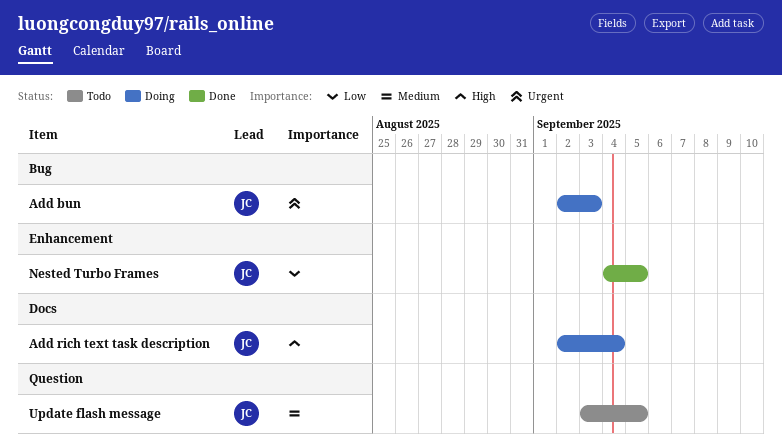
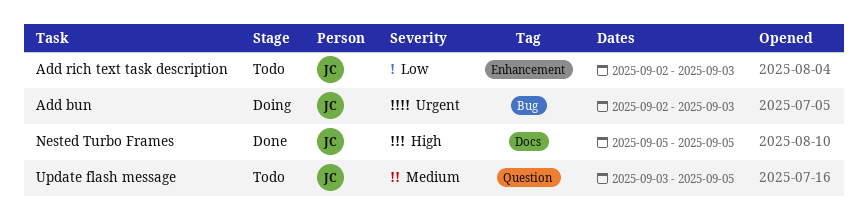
Add rich text task description, status: Doing -> Todo
Add rich text task description, priority: High -> Low
Add rich text task description, label: Docs -> Enhancement
Add rich text task description, due: Sep 4 -> Sep 3
Nested Turbo Frames, priority: Low -> High
Nested Turbo Frames, label: Enhancement -> Docs
Nested Turbo Frames, start: Sep 4 -> Sep 5

